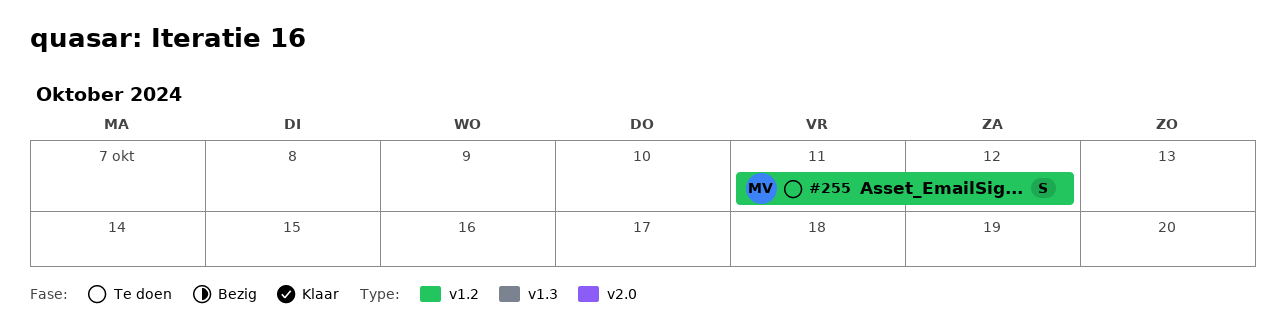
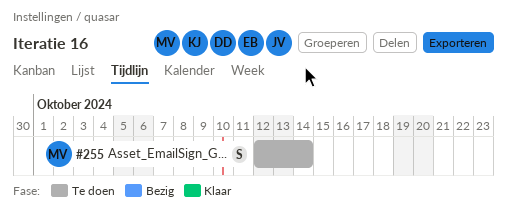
#255, start: Oct 11 -> Oct 12
#255, due: Oct 12 -> Oct 14

